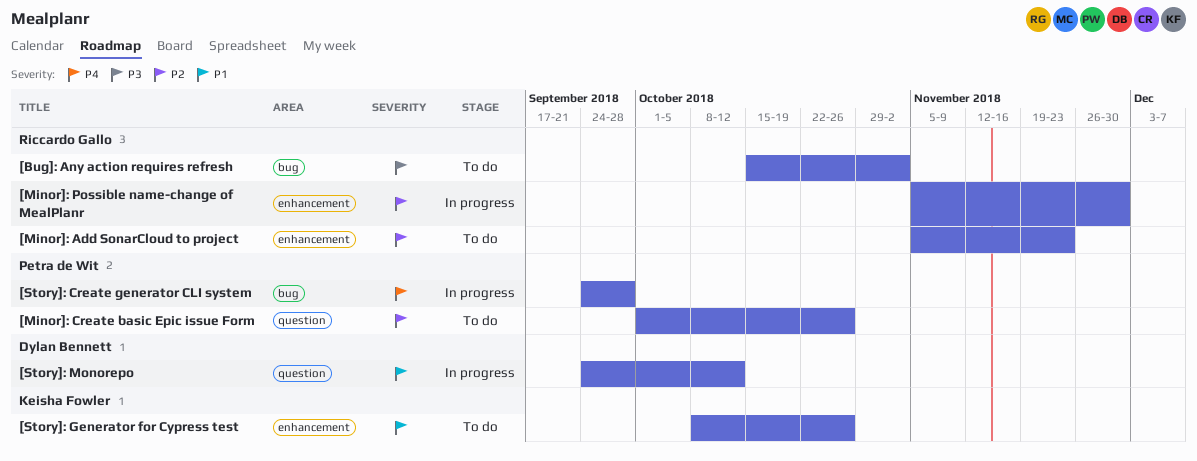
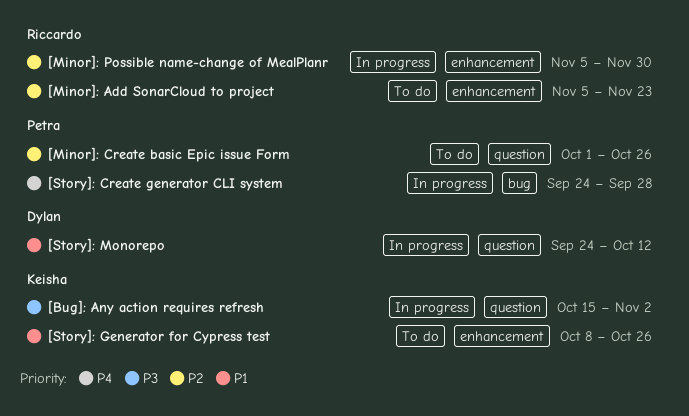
[Bug]: Any action requires refresh, status: To do -> In progress
[Bug]: Any action requires refresh, owner: Riccardo Gallo -> Keisha Fowler
[Bug]: Any action requires refresh, label: bug -> question

